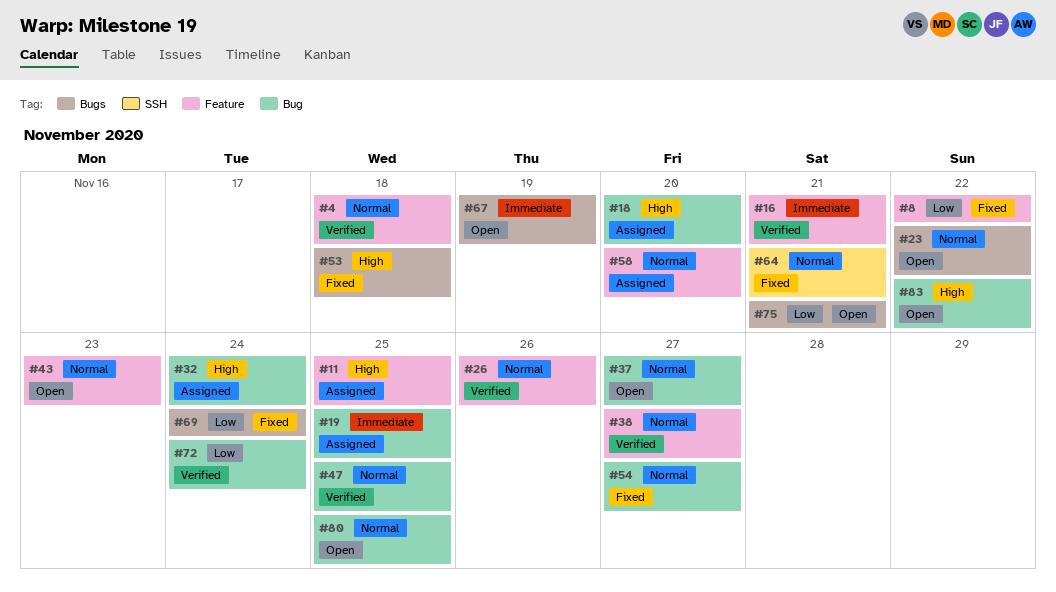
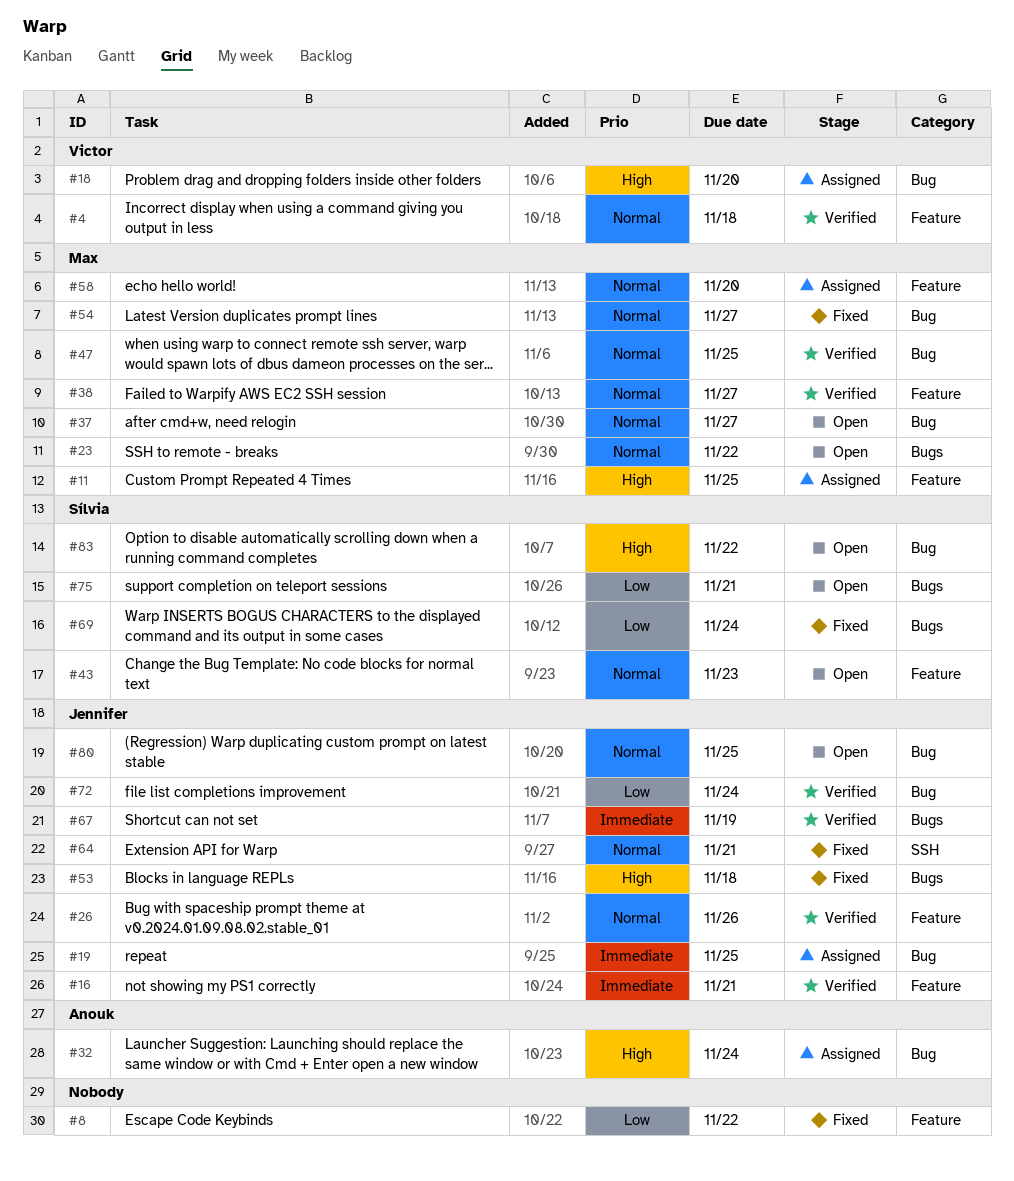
#67, status: Open -> Verified

